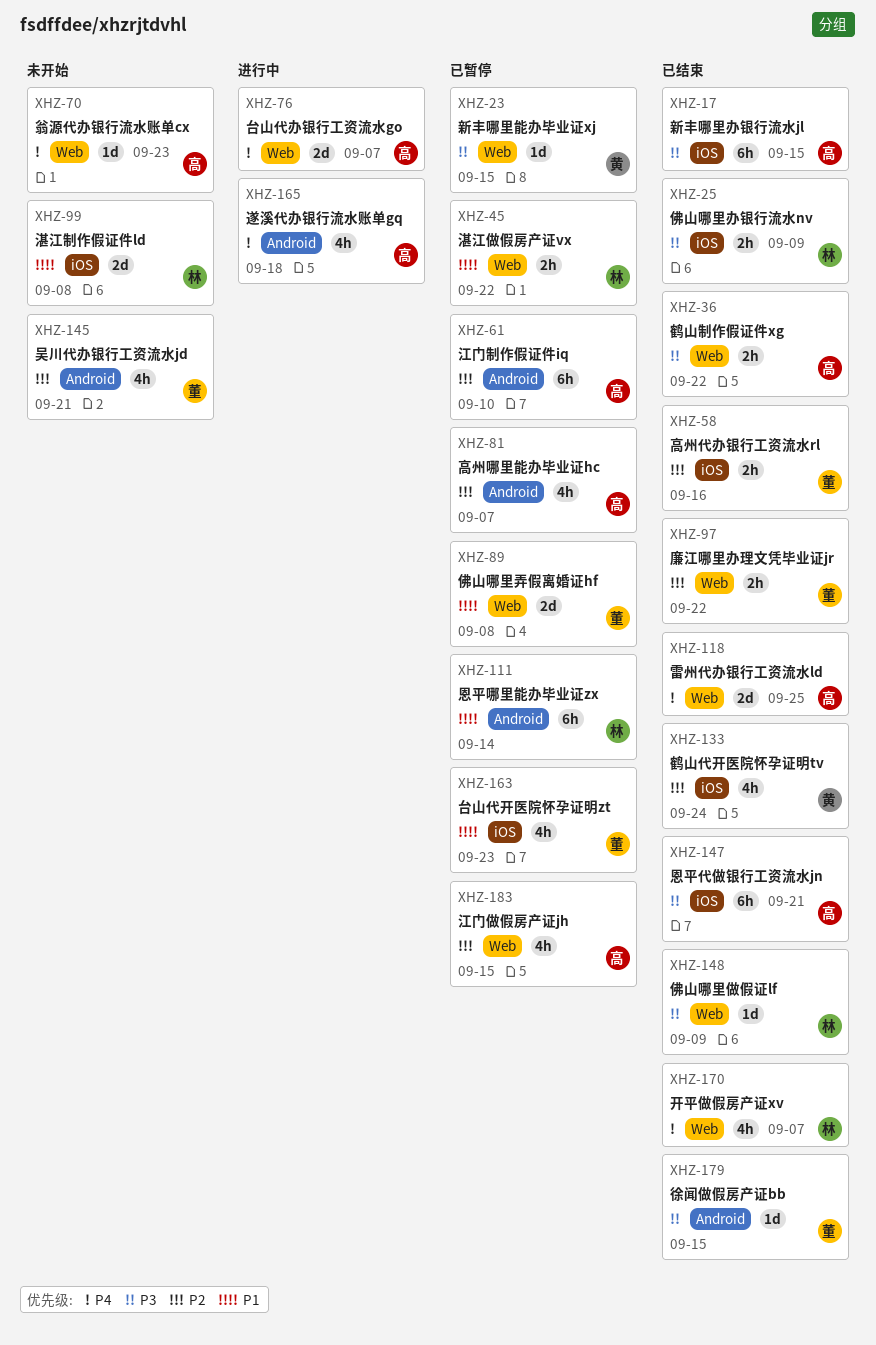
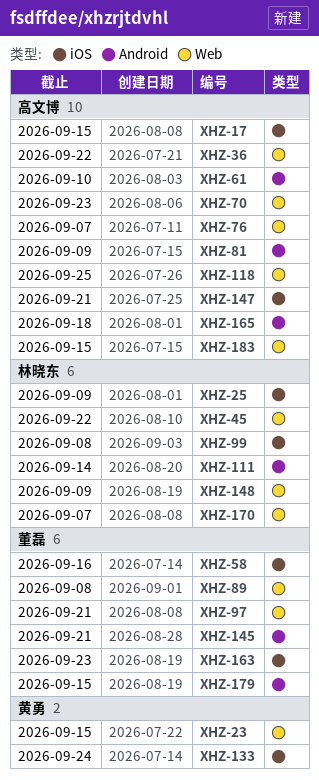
XHZ-81, due: Sep 7 -> Sep 9
XHZ-97, due: Sep 22 -> Sep 21

